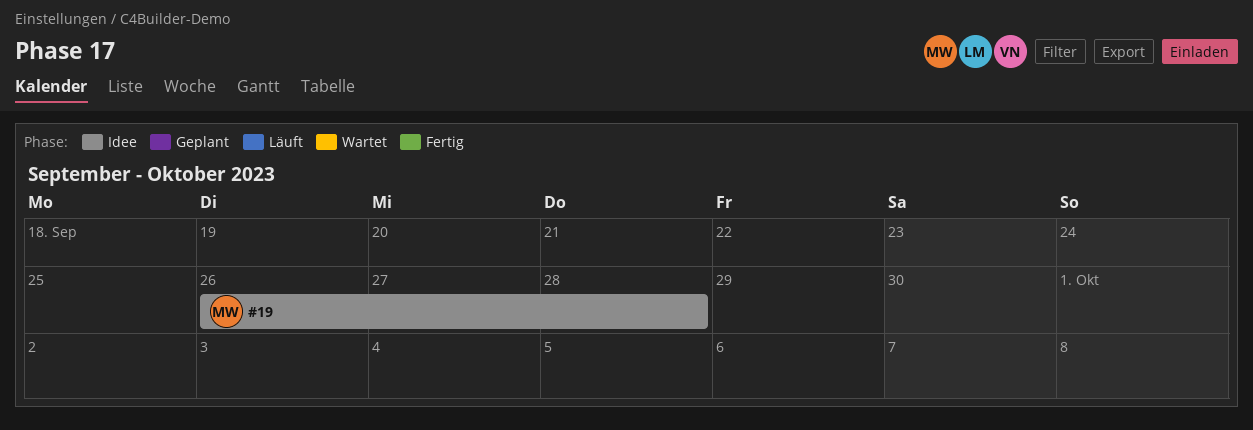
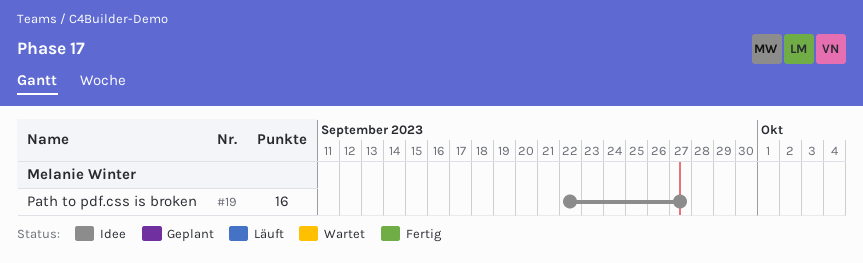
#19, start: Sep 26 -> Sep 22
#19, due: Sep 28 -> Sep 27

